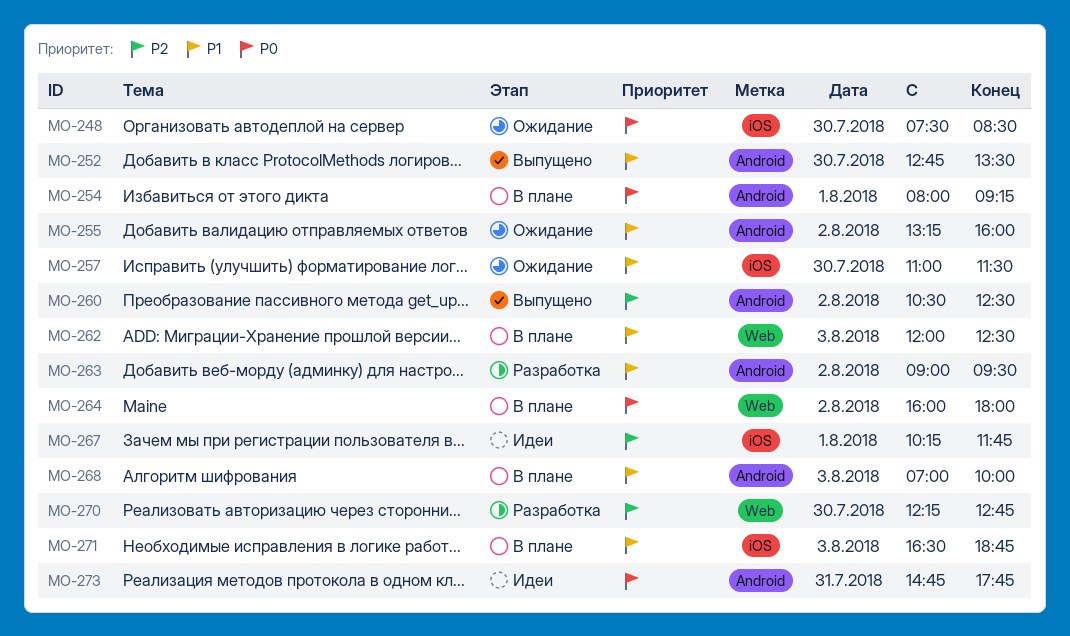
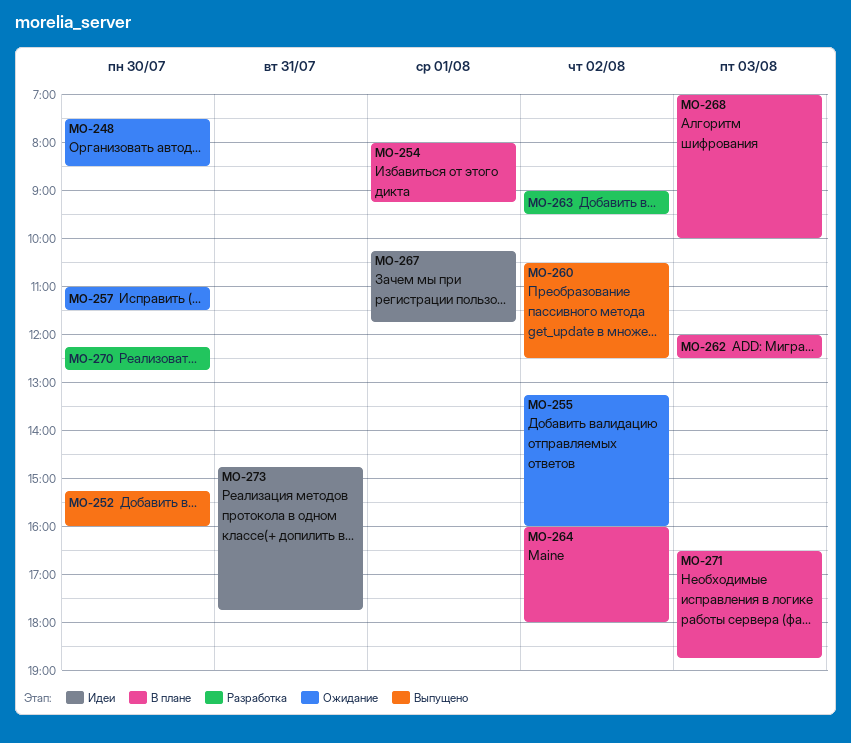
MO-252, begins: 12:45 -> 15:15
MO-252, ends: 13:30 -> 16:00

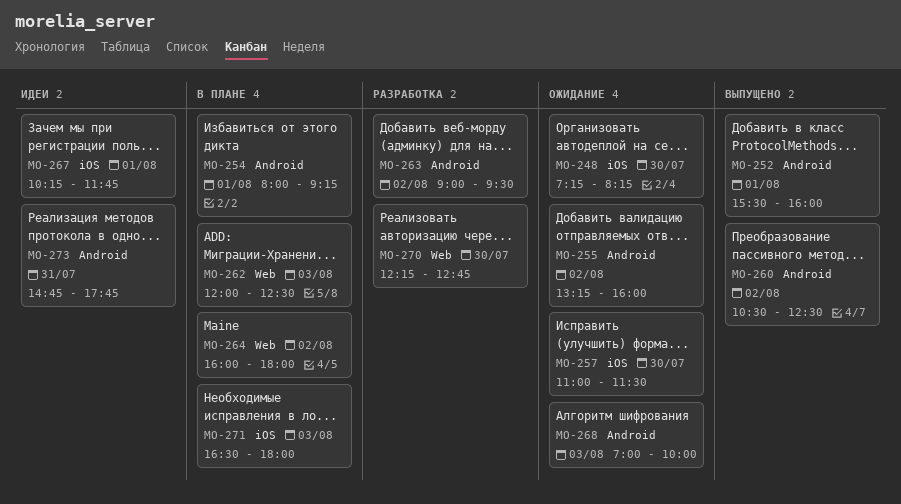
MO-248, begins: 07:30 -> 07:15
MO-248, ends: 08:30 -> 08:15
MO-252, day: Jul 30 -> Aug 1
MO-252, begins: 15:15 -> 15:30
MO-268, status: В плане -> Ожидание
MO-271, ends: 18:45 -> 18:00

